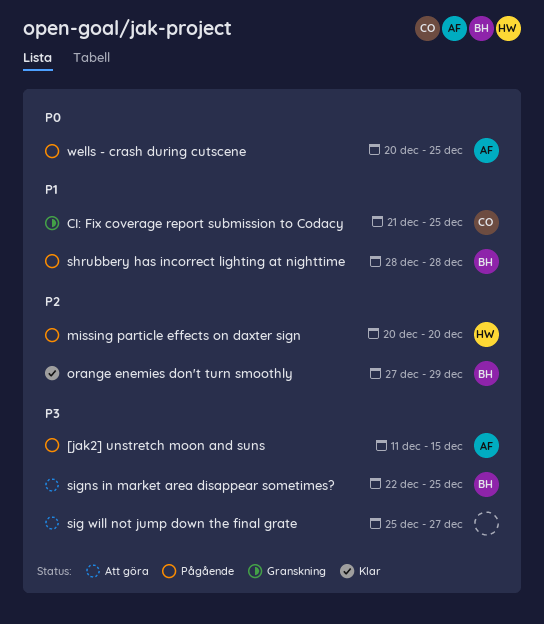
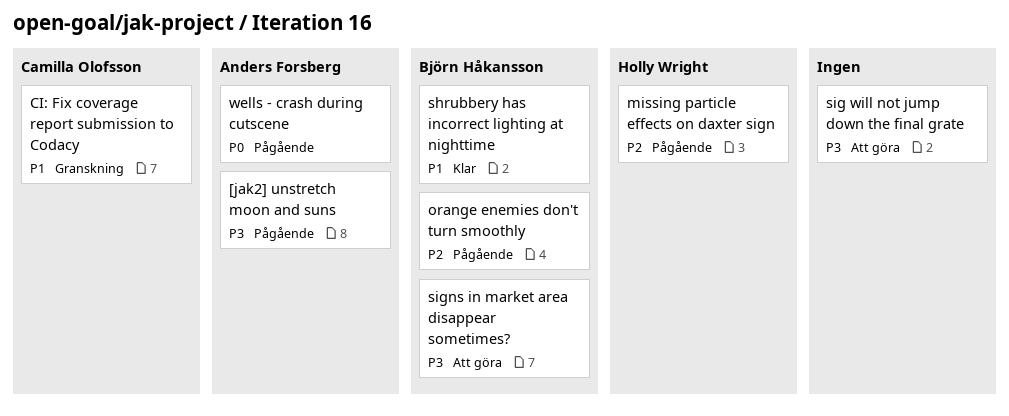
orange enemies don't turn smoothly, status: Klar -> Pågående
shrubbery has incorrect lighting at nighttime, status: Pågående -> Klar

